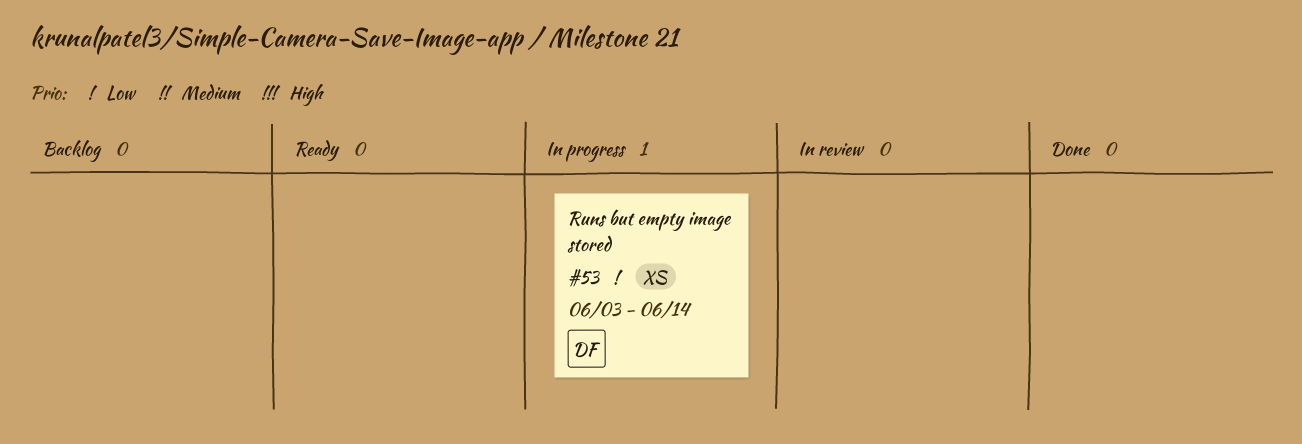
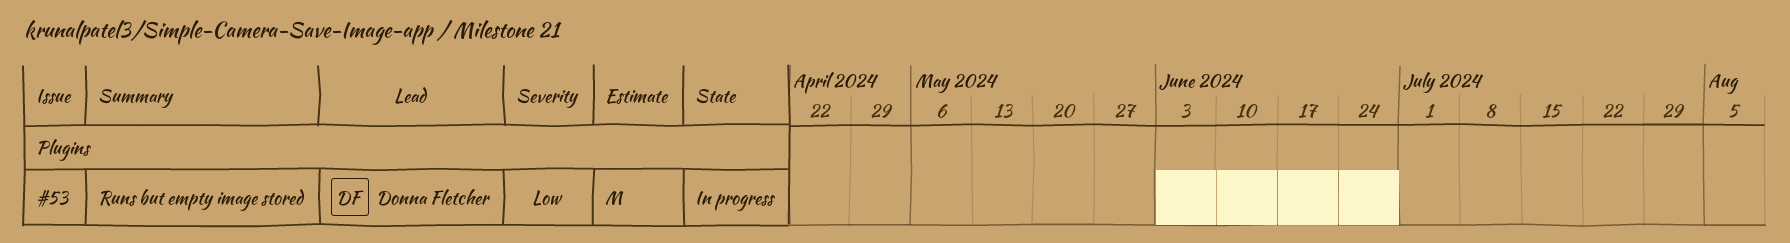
#53, estimate: XS -> M
#53, due: Jun 14 -> Jun 28

